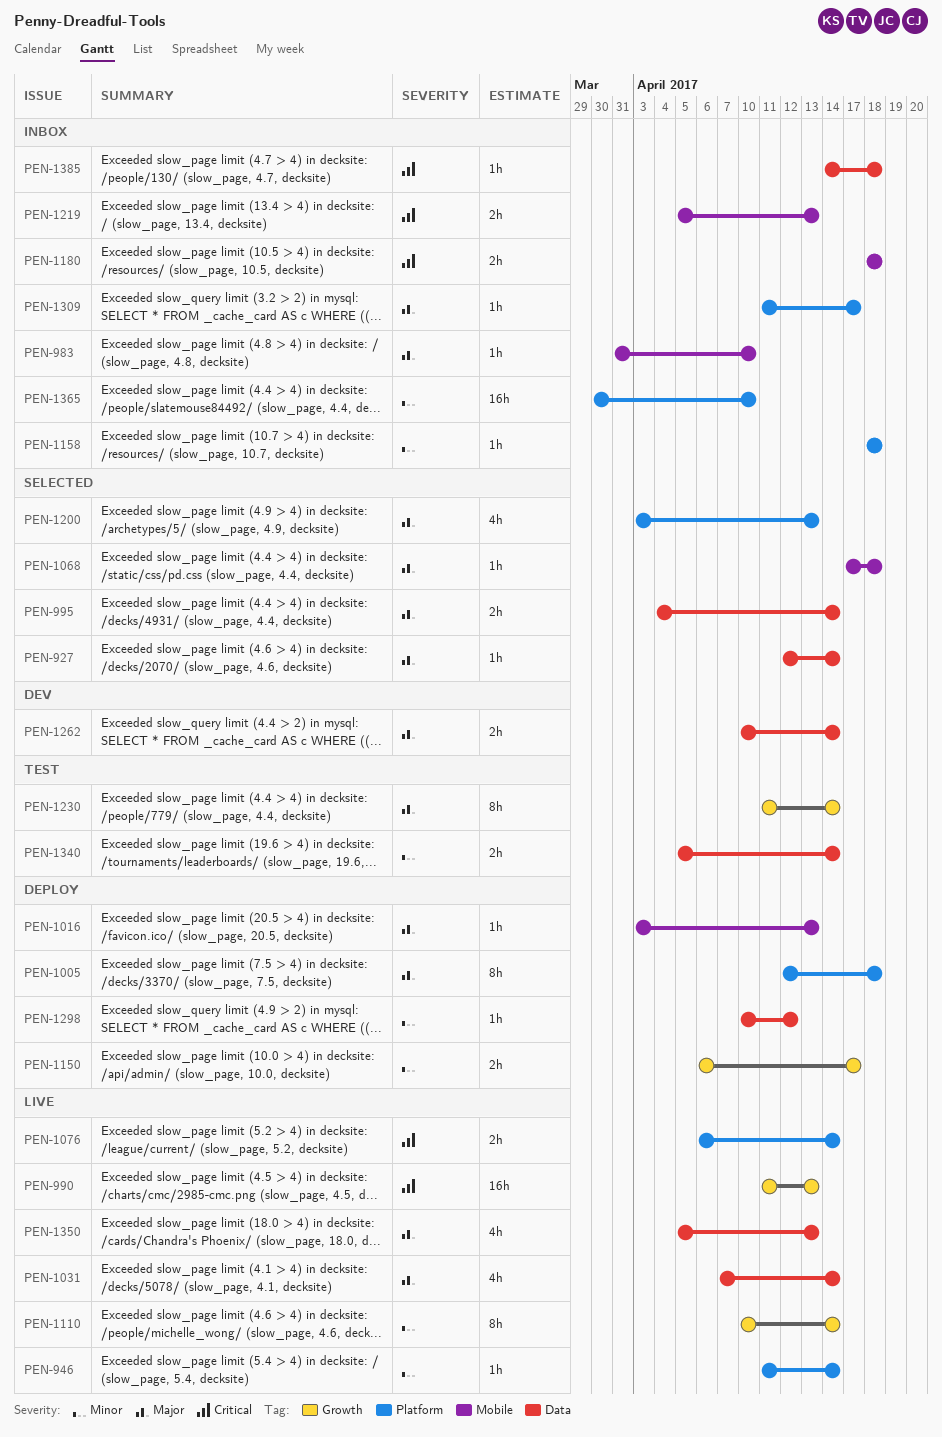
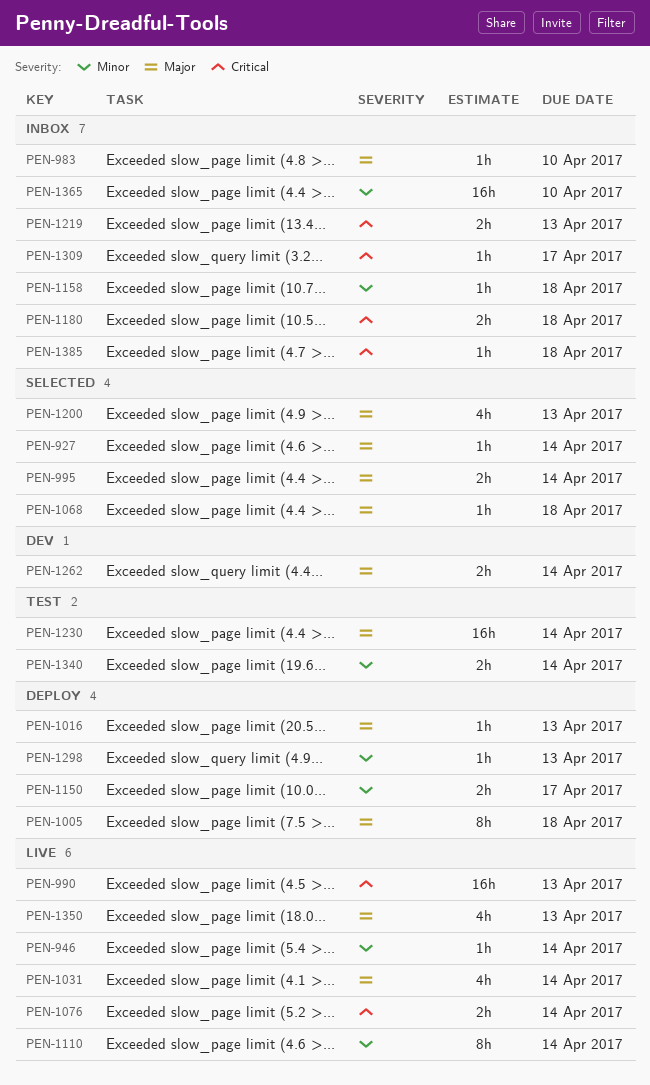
PEN-1230, estimate: 8h -> 16h
PEN-1298, due: Apr 12 -> Apr 13
PEN-1309, priority: Major -> Critical

